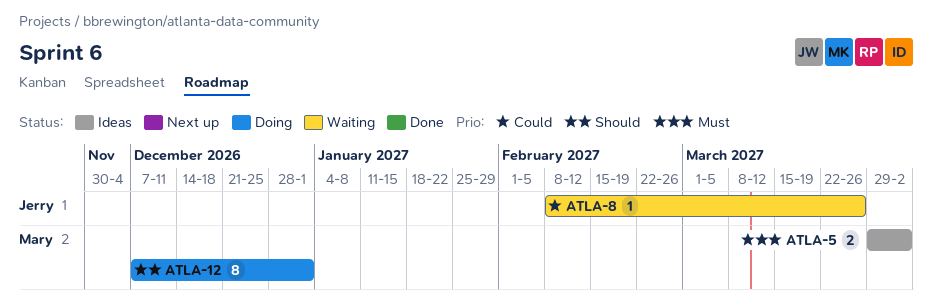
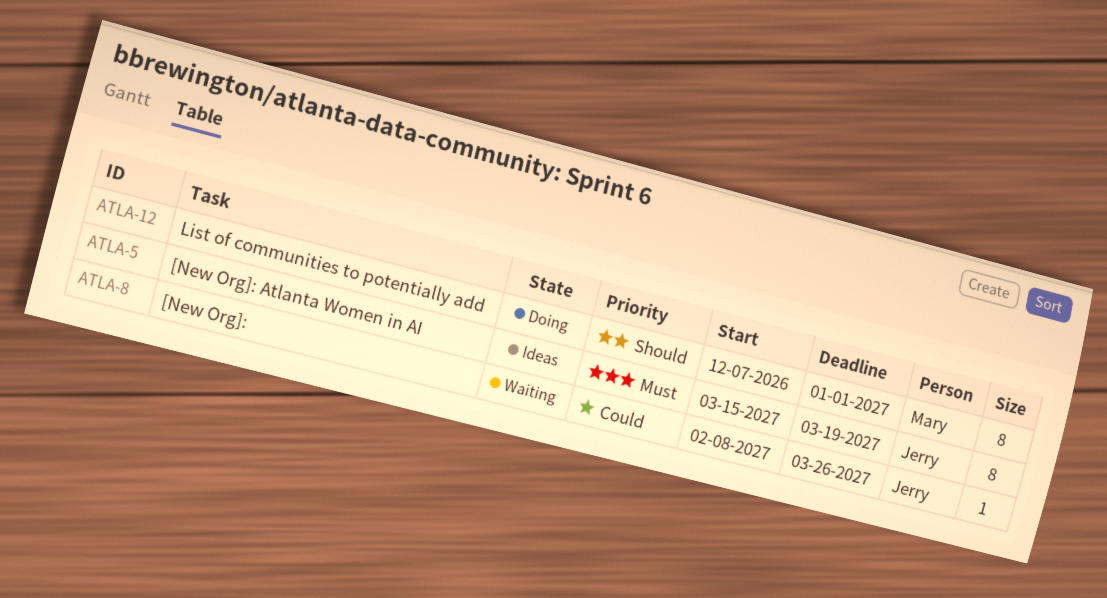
ATLA-5, owner: Mary -> Jerry
ATLA-5, estimate: 2 -> 8
ATLA-5, start: Mar 29 -> Mar 15
ATLA-5, due: Apr 2 -> Mar 19

